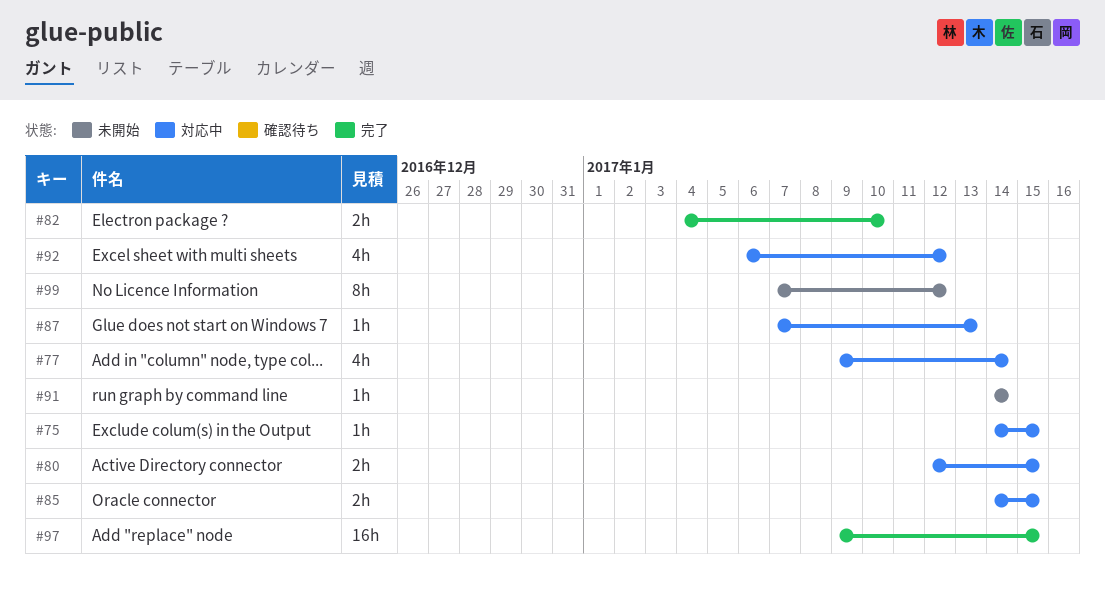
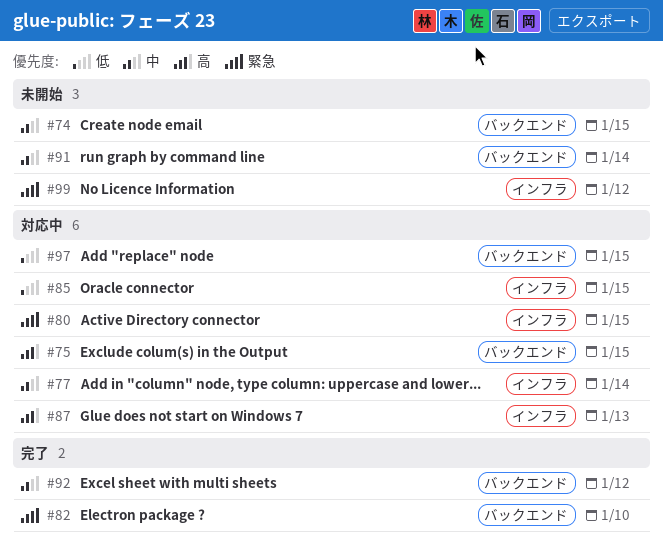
#74: none -> present
#92, status: 対応中 -> 完了
#97, status: 完了 -> 対応中

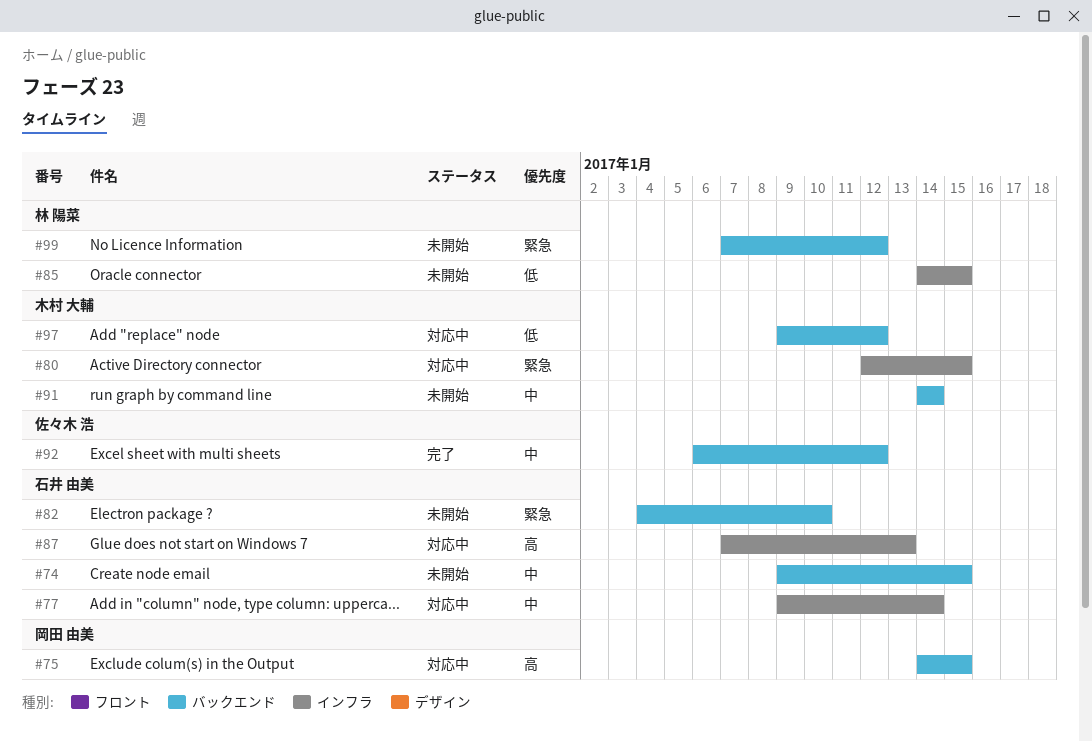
#82, status: 完了 -> 未開始
#85, status: 対応中 -> 未開始
#97, due: Jan 15 -> Jan 12
#99, label: インフラ -> バックエンド

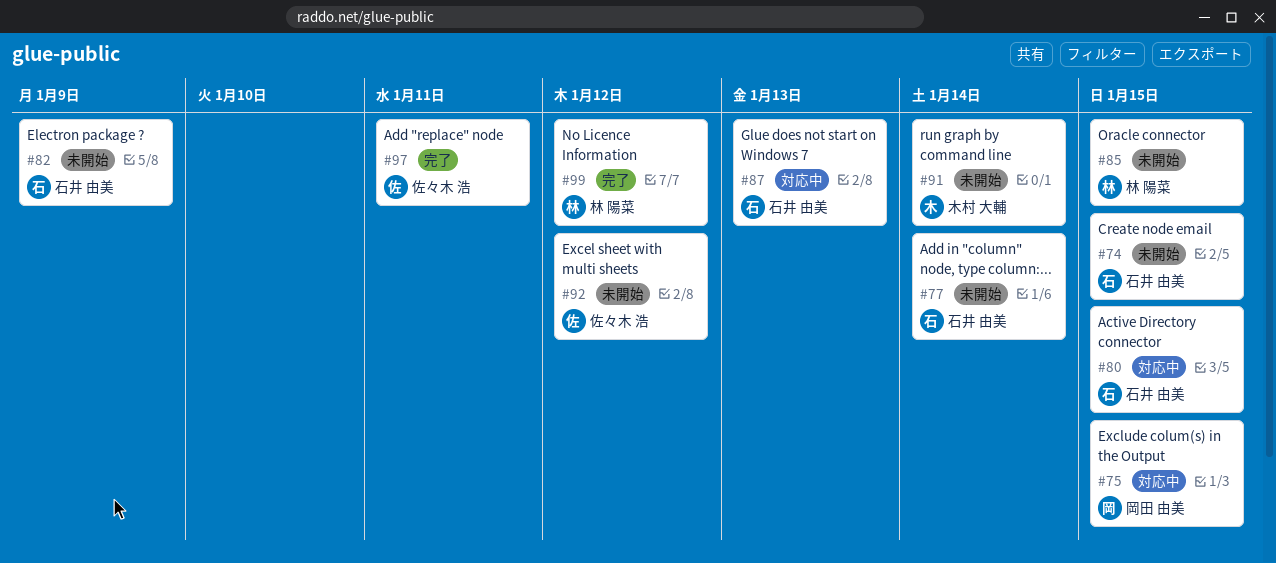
#77, status: 対応中 -> 未開始
#80, owner: 木村 大輔 -> 石井 由美
#82, due: Jan 10 -> Jan 9
#92, status: 完了 -> 未開始
#97, status: 対応中 -> 完了
#97, owner: 木村 大輔 -> 佐々木 浩
#97, due: Jan 12 -> Jan 11
#99, status: 未開始 -> 完了

